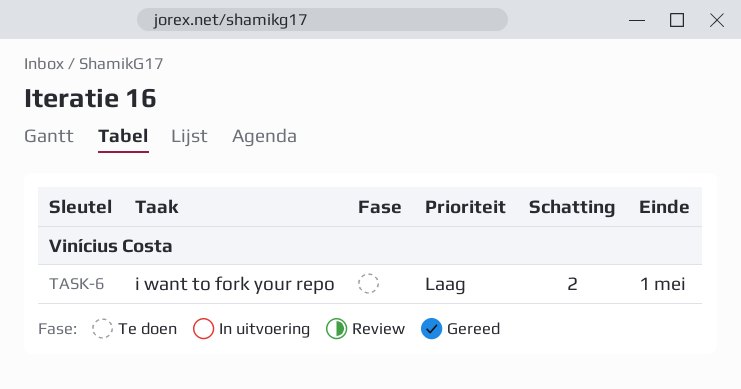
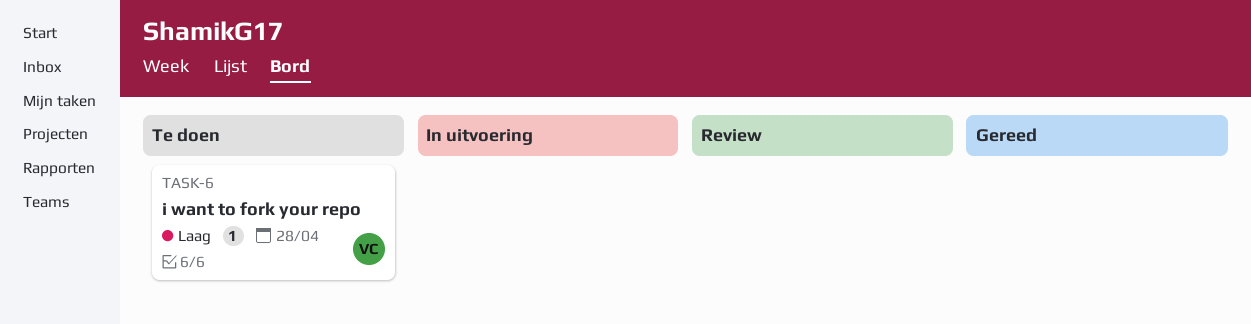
TASK-6, estimate: 2 -> 1
TASK-6, due: May 1 -> Apr 28

